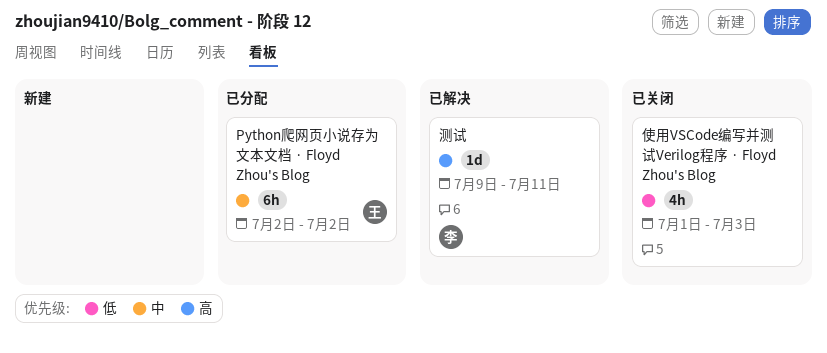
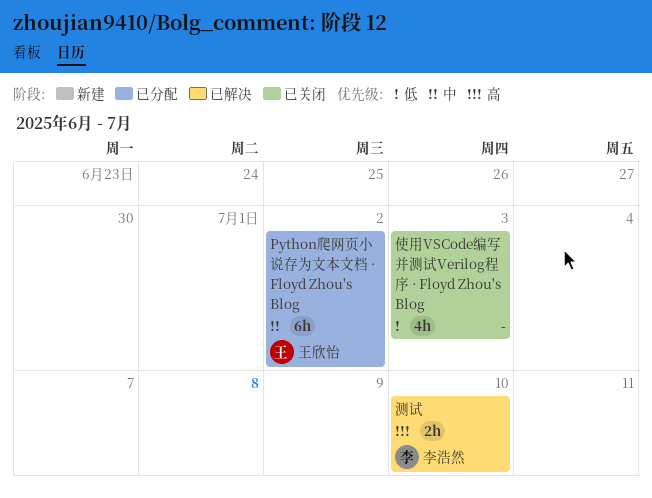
测试, estimate: 1d -> 2h
测试, due: Jul 11 -> Jul 10

